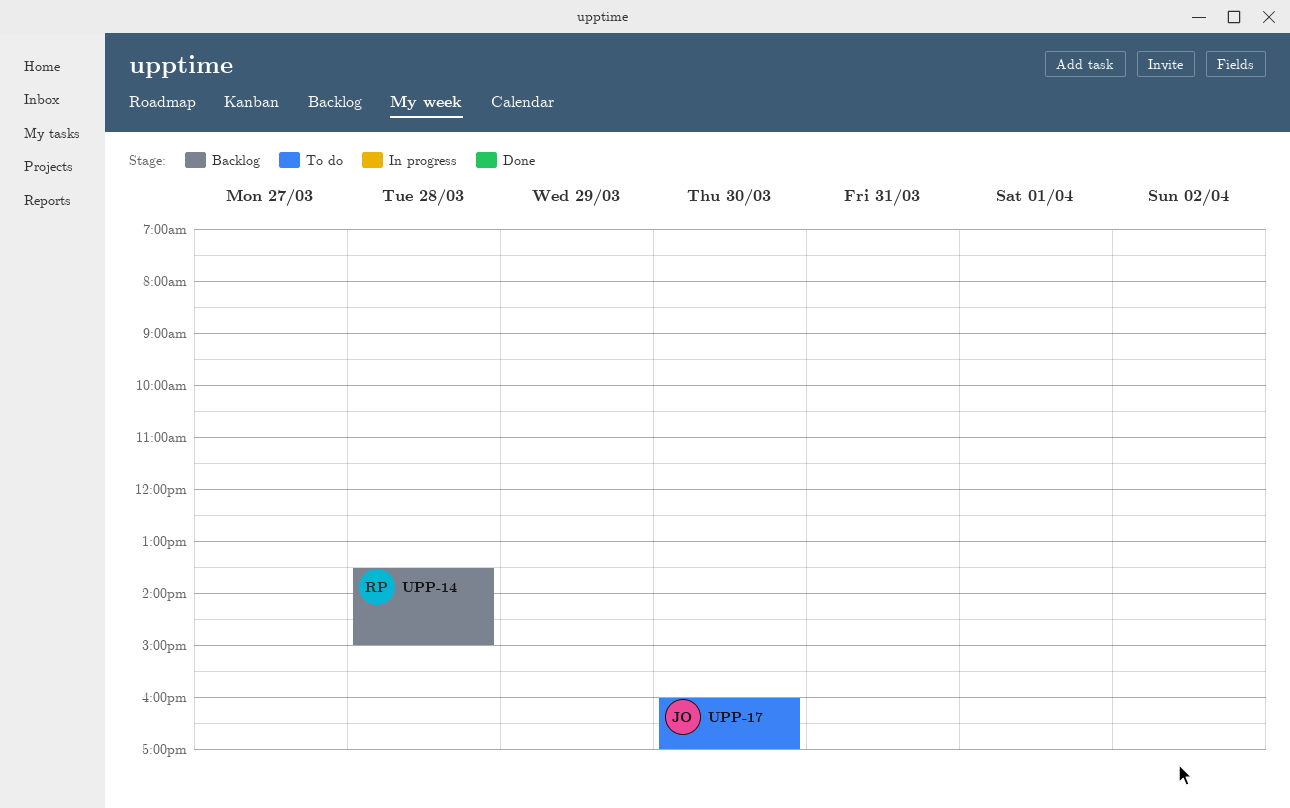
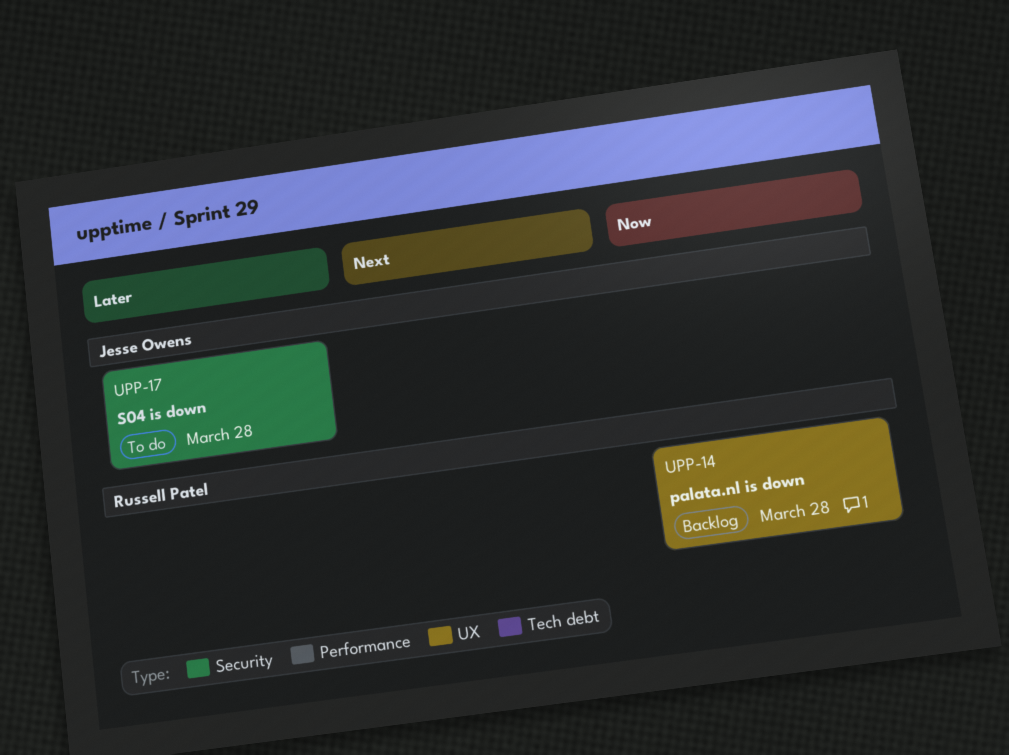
UPP-17, day: Mar 30 -> Mar 28

